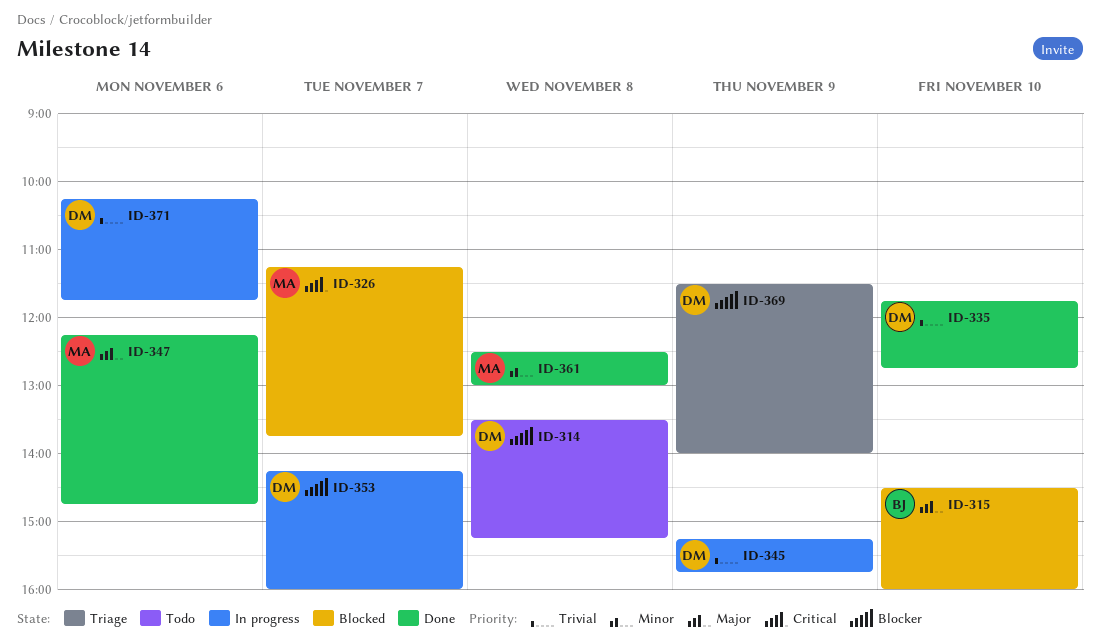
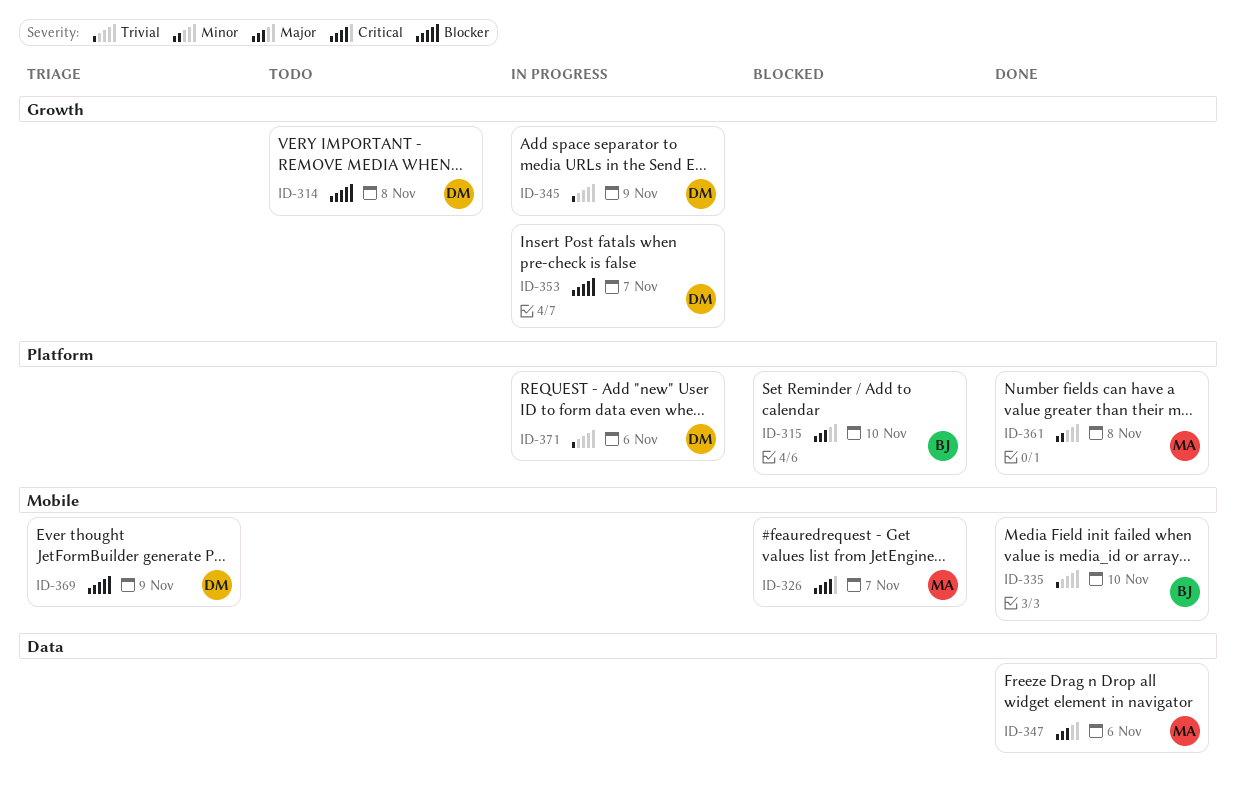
ID-335, owner: DM -> BJ

